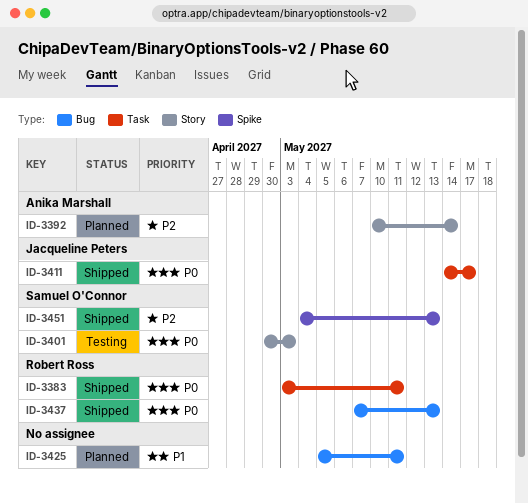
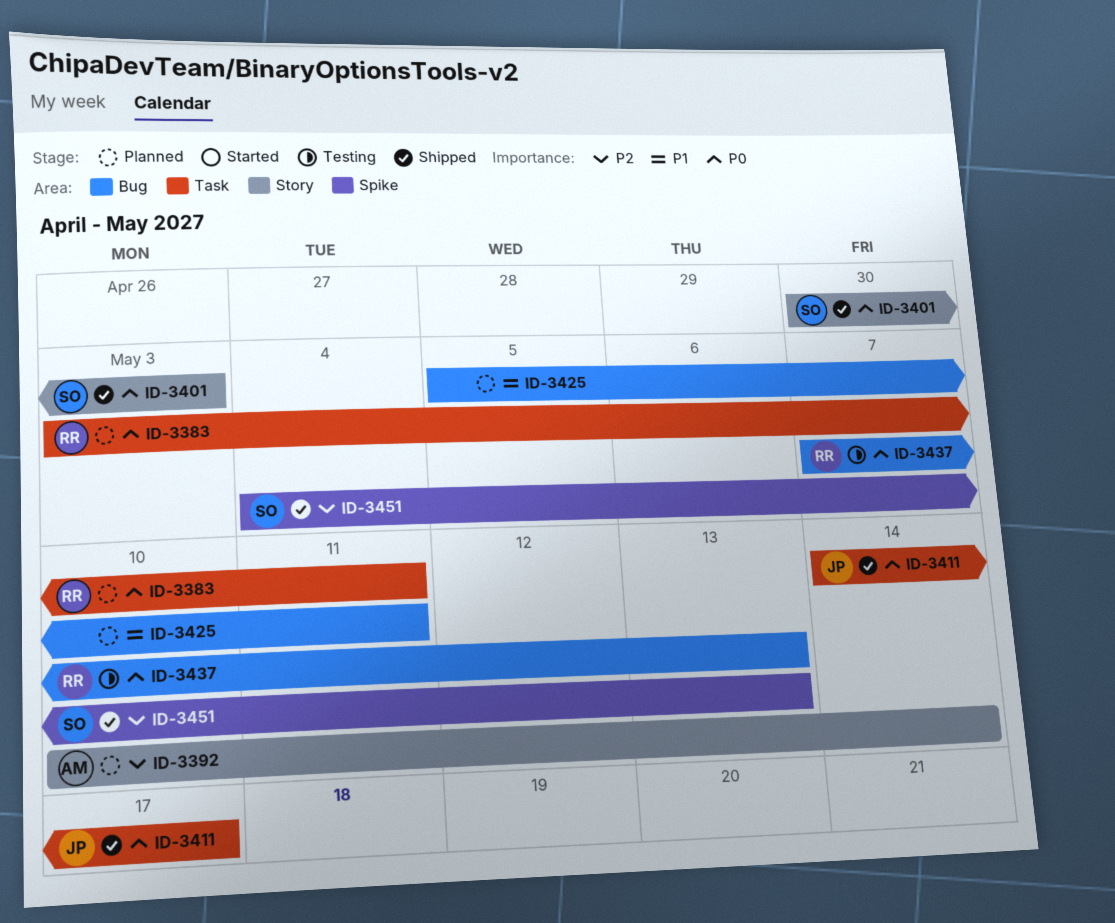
ID-3383, status: Shipped -> Planned
ID-3401, status: Testing -> Shipped
ID-3437, status: Shipped -> Testing

